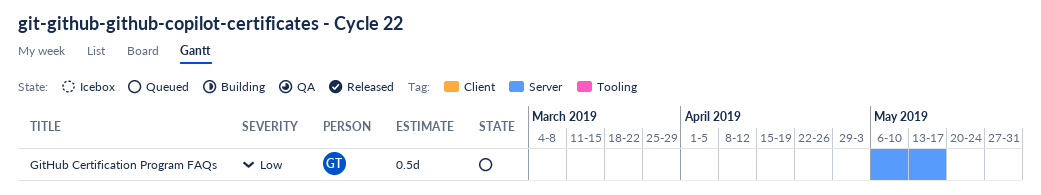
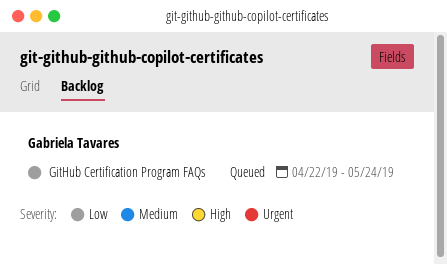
GitHub Certification Program FAQs, start: May 6 -> Apr 22
GitHub Certification Program FAQs, due: May 17 -> May 24

